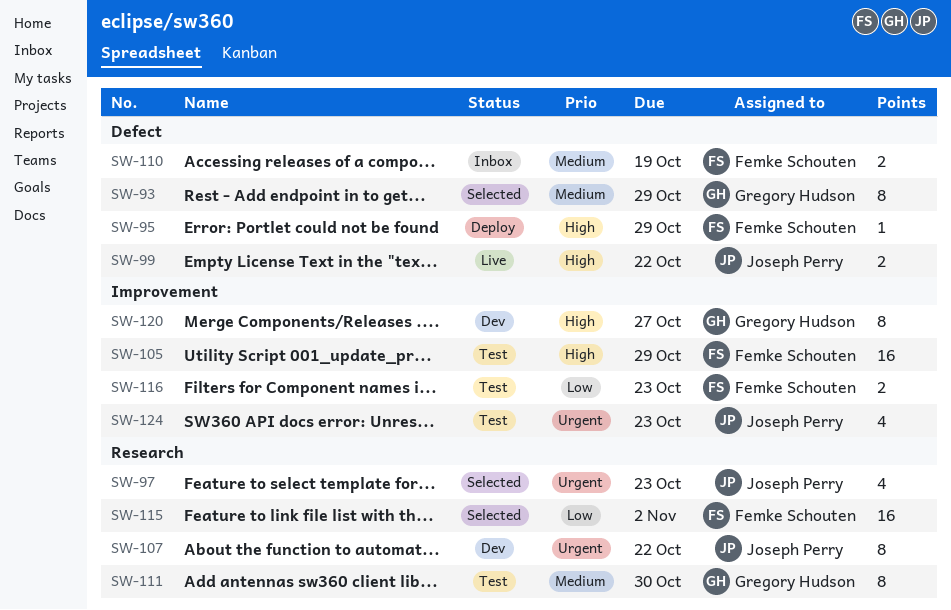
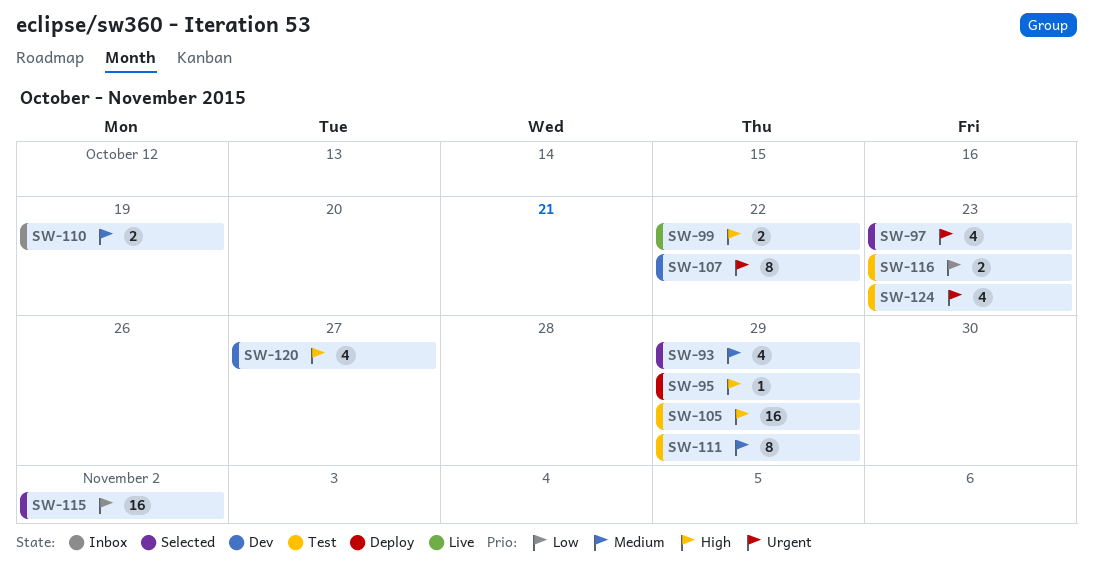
SW-93, estimate: 8 -> 4
SW-111, due: Oct 30 -> Oct 29
SW-120, estimate: 8 -> 4

